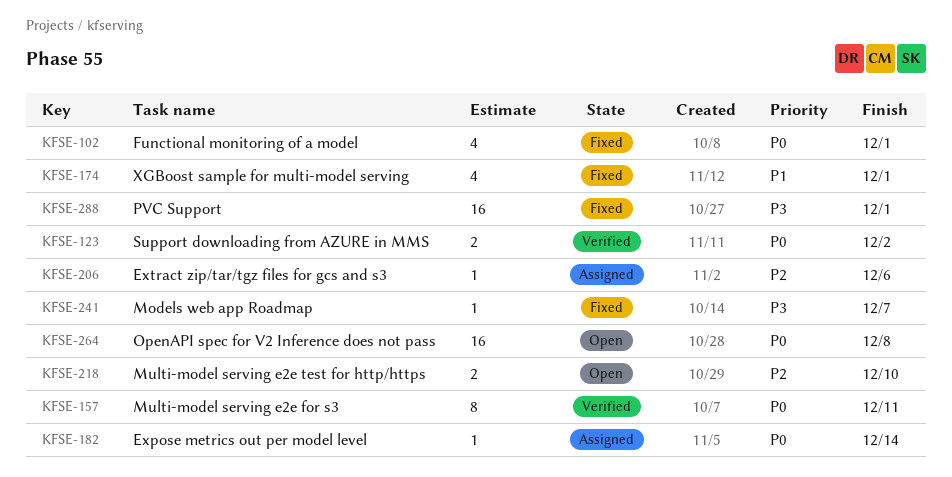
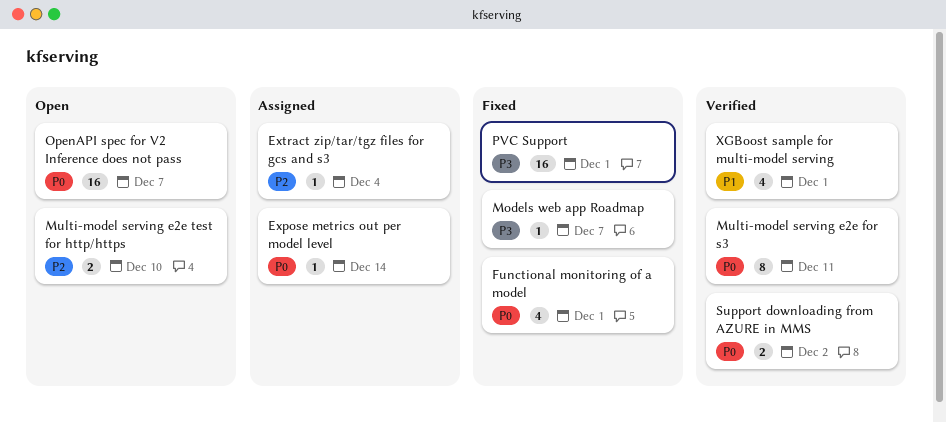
Extract zip/tar/tgz files for gcs and s3, due: Dec 6 -> Dec 4
OpenAPI spec for V2 Inference does not pass, due: Dec 8 -> Dec 7
XGBoost sample for multi-model serving, status: Fixed -> Verified

